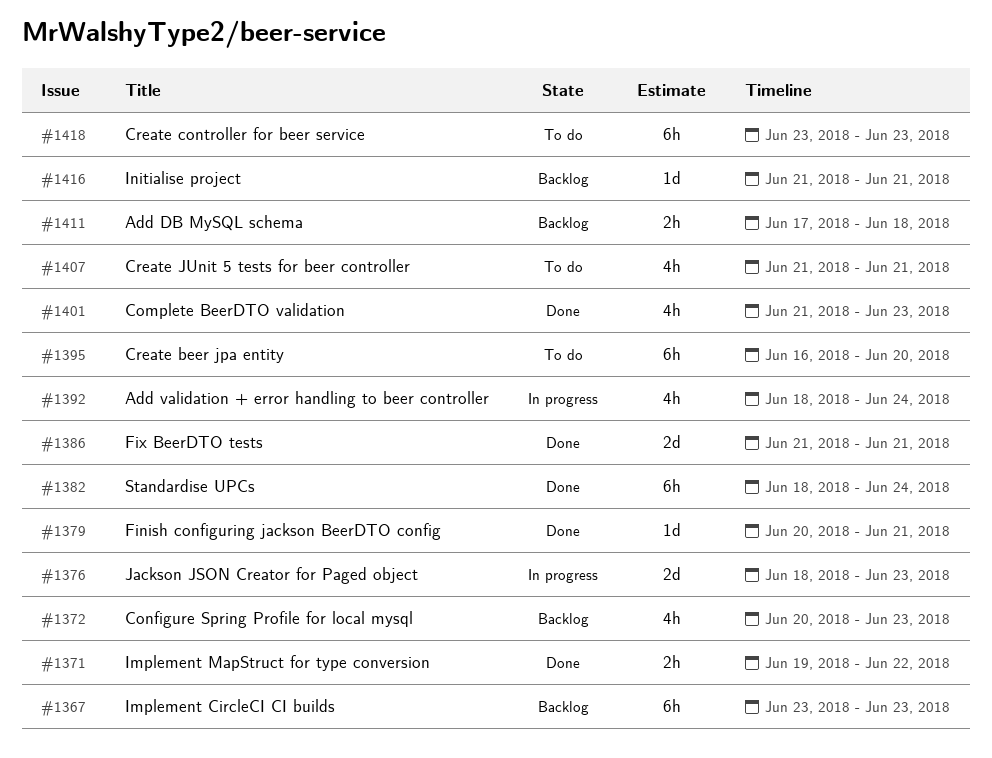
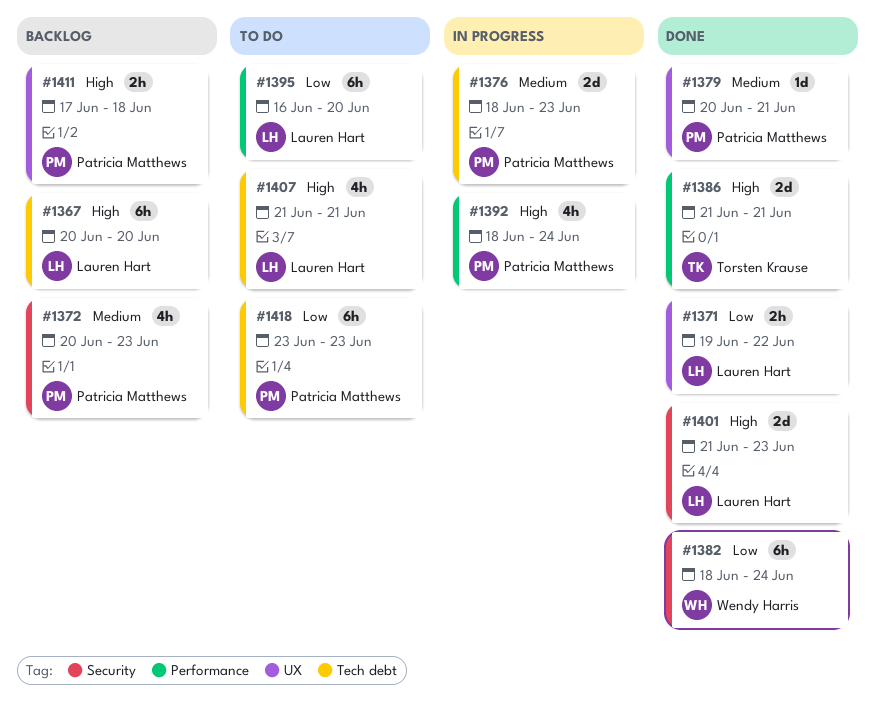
#1367, start: Jun 23 -> Jun 20
#1367, due: Jun 23 -> Jun 20
#1401, estimate: 4h -> 2d
#1416: present -> none

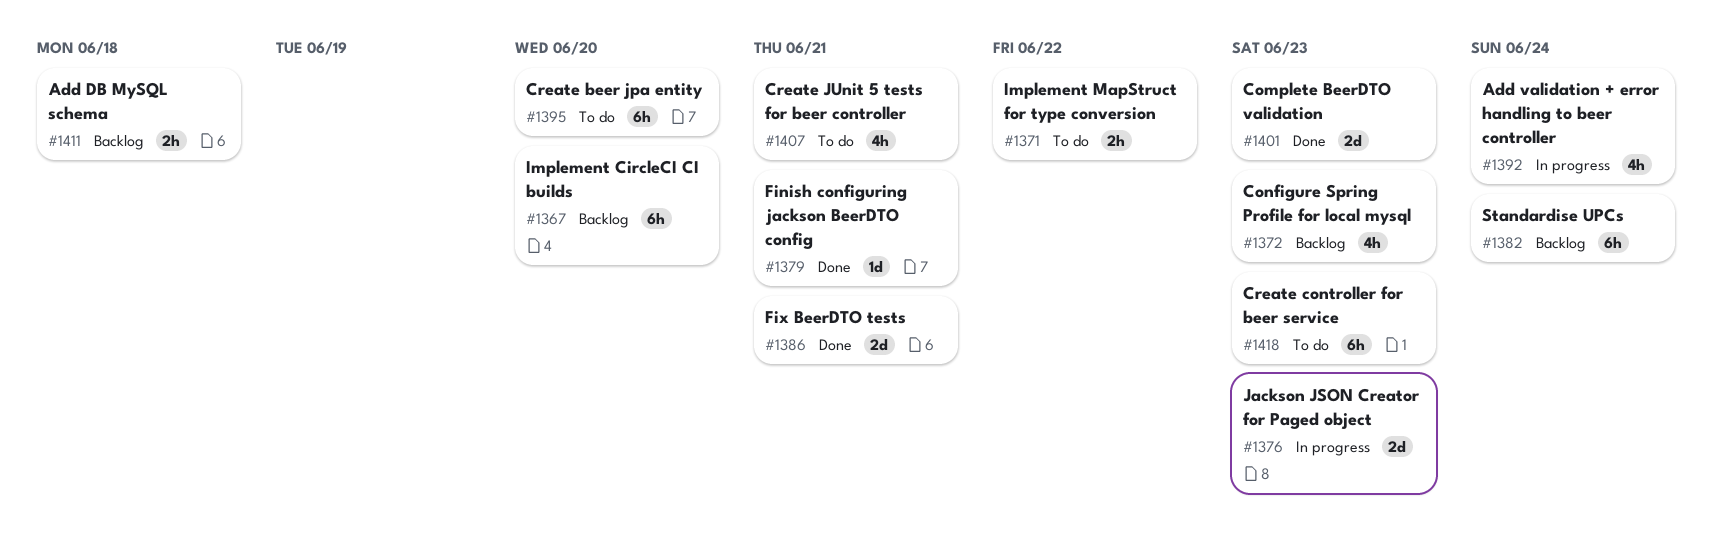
#1371, status: Done -> To do
#1382, status: Done -> Backlog

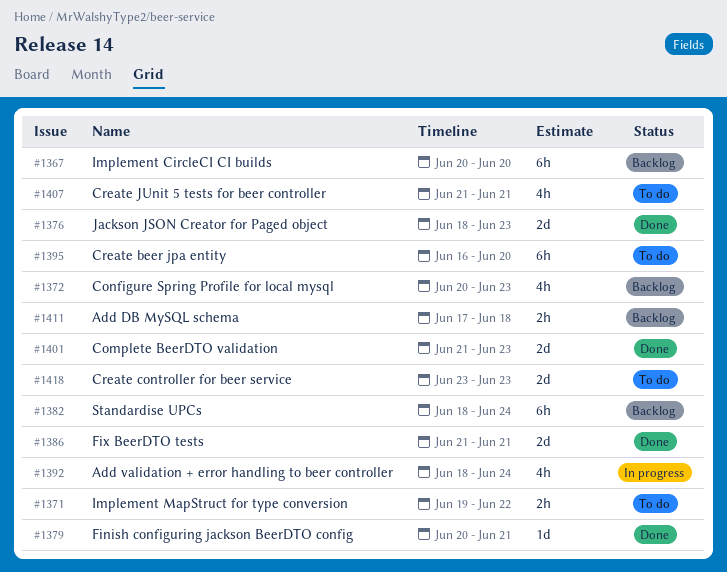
#1376, status: In progress -> Done
#1418, estimate: 6h -> 2d

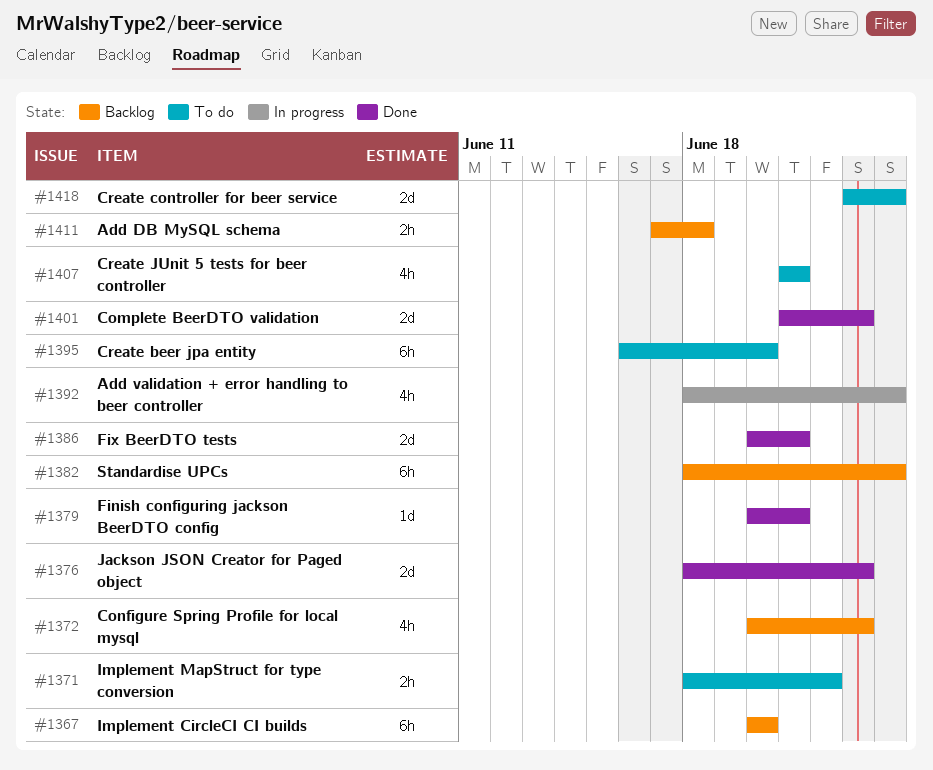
#1371, start: Jun 19 -> Jun 18
#1386, start: Jun 21 -> Jun 20
#1418, due: Jun 23 -> Jun 24

